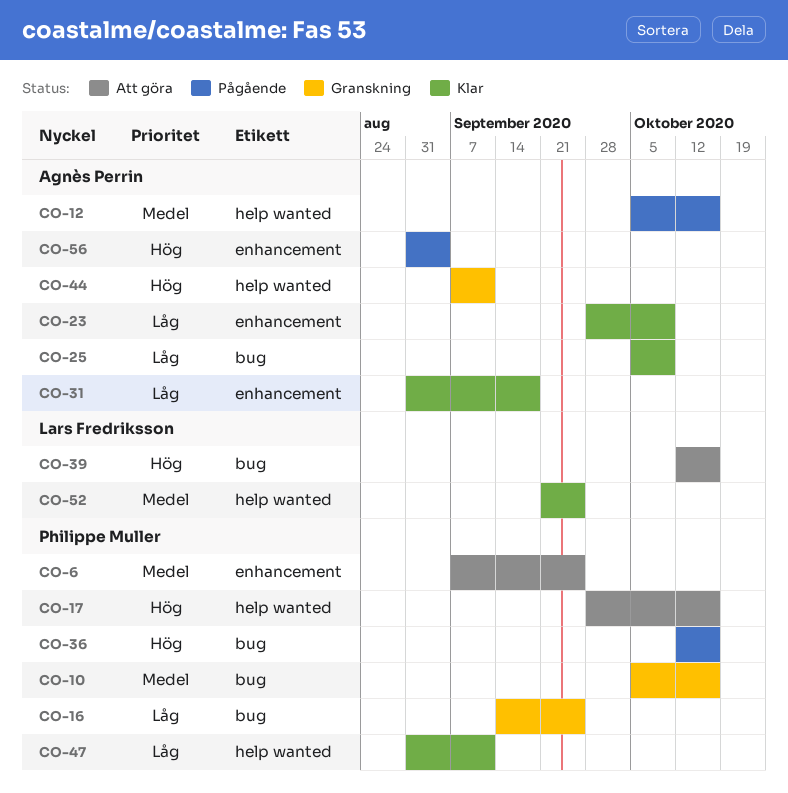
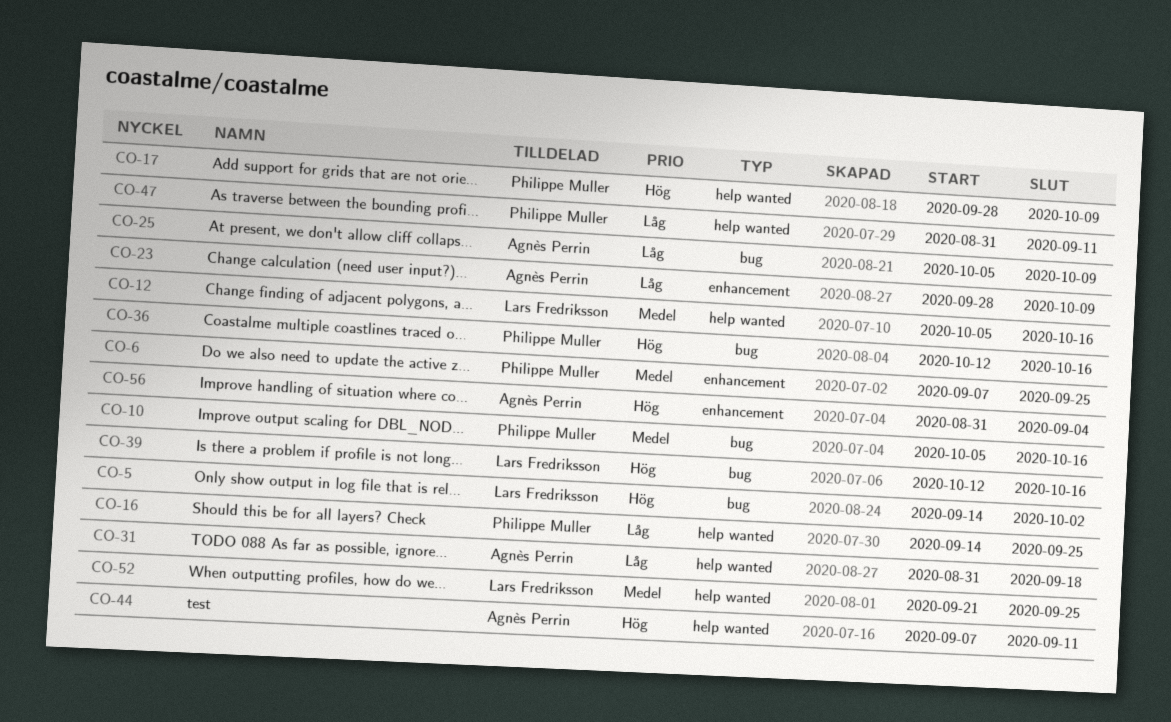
CO-5: none -> present
CO-12, owner: Agnès Perrin -> Lars Fredriksson
CO-16, label: bug -> help wanted
CO-17, due: Oct 16 -> Oct 9
CO-31, label: enhancement -> help wanted

